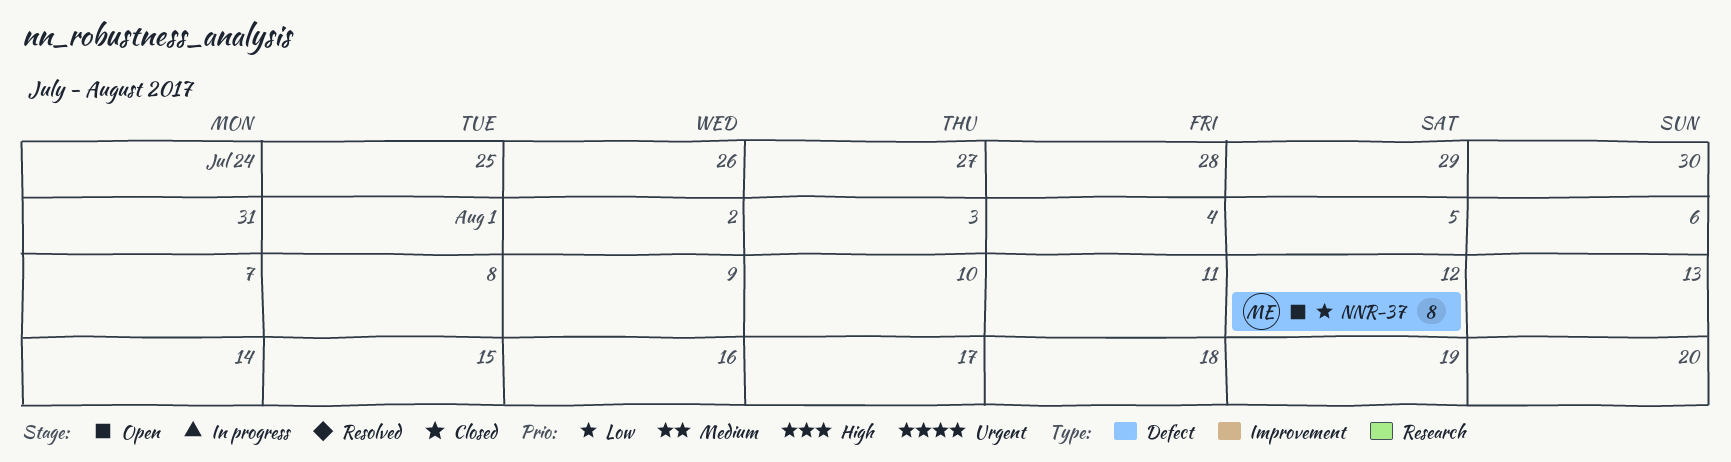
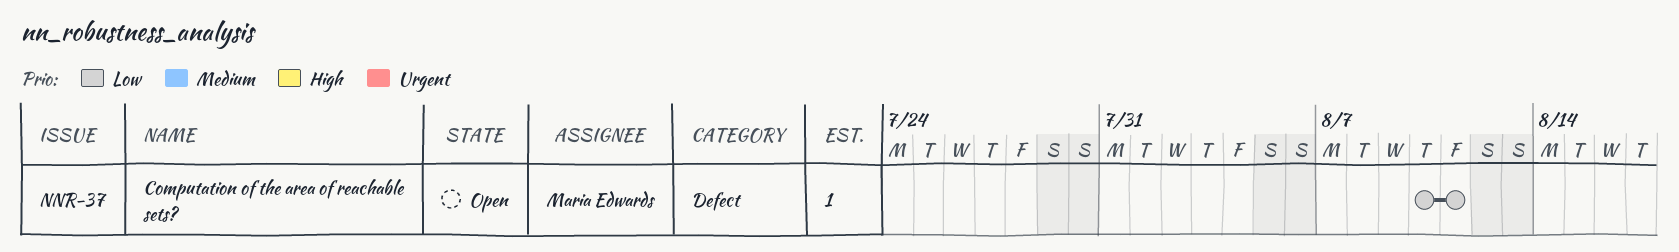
NNR-37, estimate: 8 -> 1
NNR-37, start: Aug 12 -> Aug 10
NNR-37, due: Aug 12 -> Aug 11

